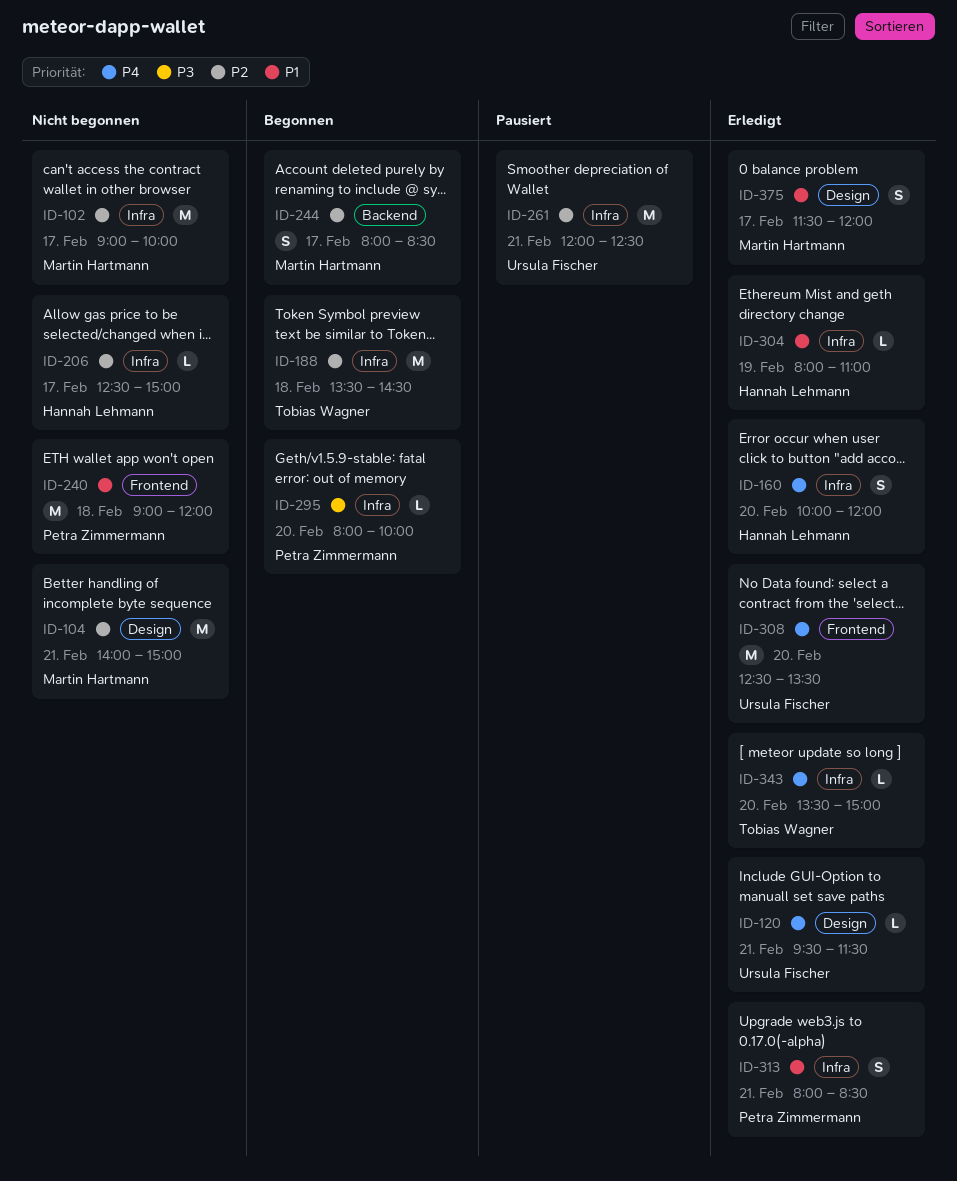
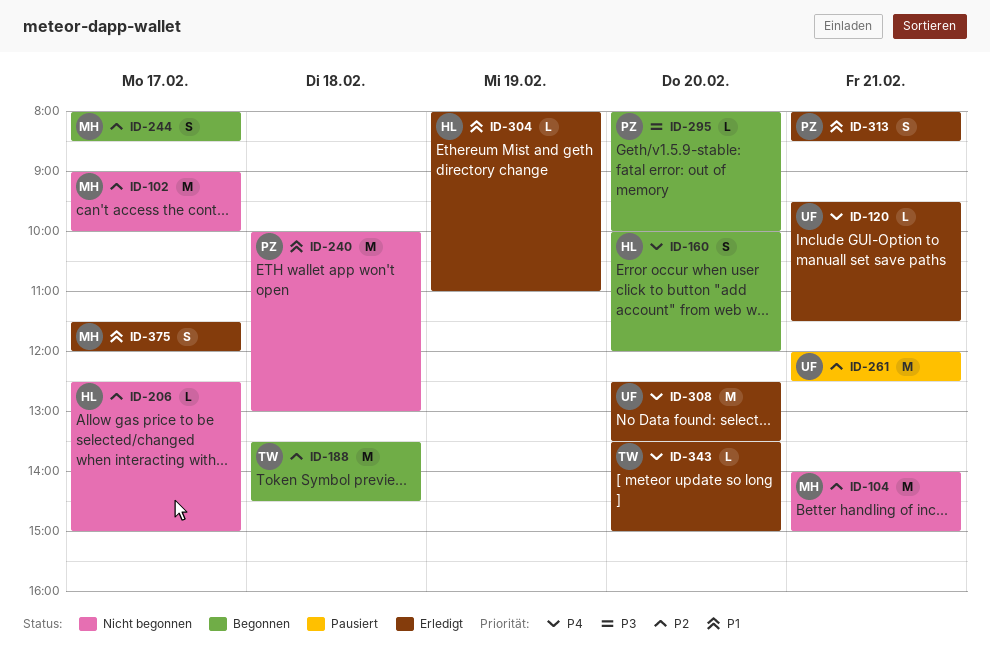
ID-160, status: Erledigt -> Begonnen
ID-240, begins: 09:00 -> 10:00
ID-240, ends: 12:00 -> 13:00

